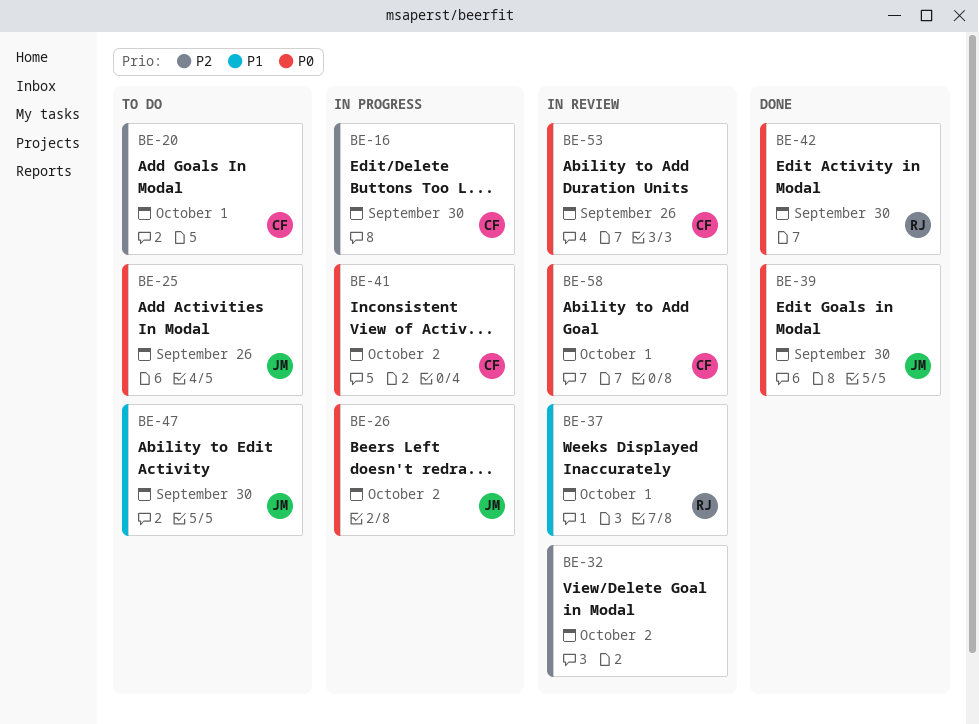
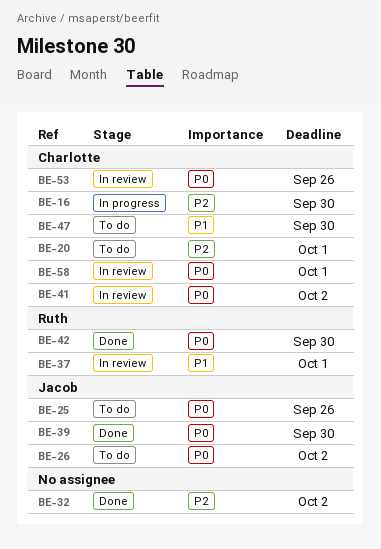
BE-26, status: In progress -> To do
BE-32, status: In review -> Done
BE-41, status: In progress -> In review
BE-47, owner: Jacob -> Charlotte

